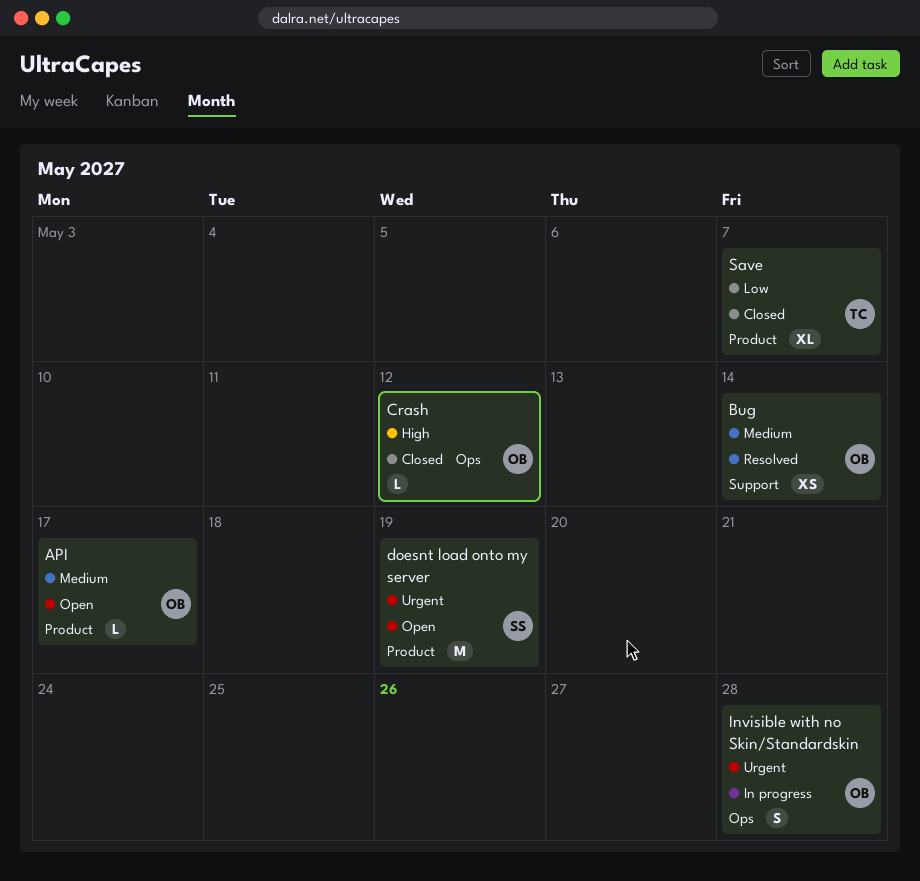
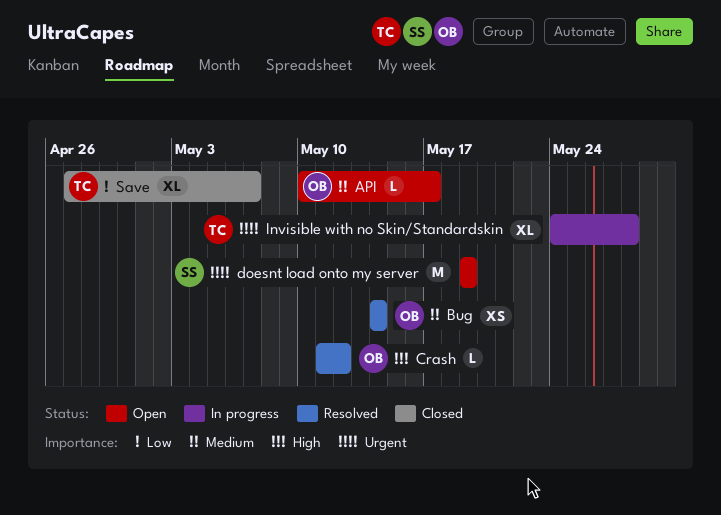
Crash, status: Closed -> Resolved
Invisible with no Skin/Standardskin, owner: OB -> TC
Invisible with no Skin/Standardskin, estimate: S -> XL

